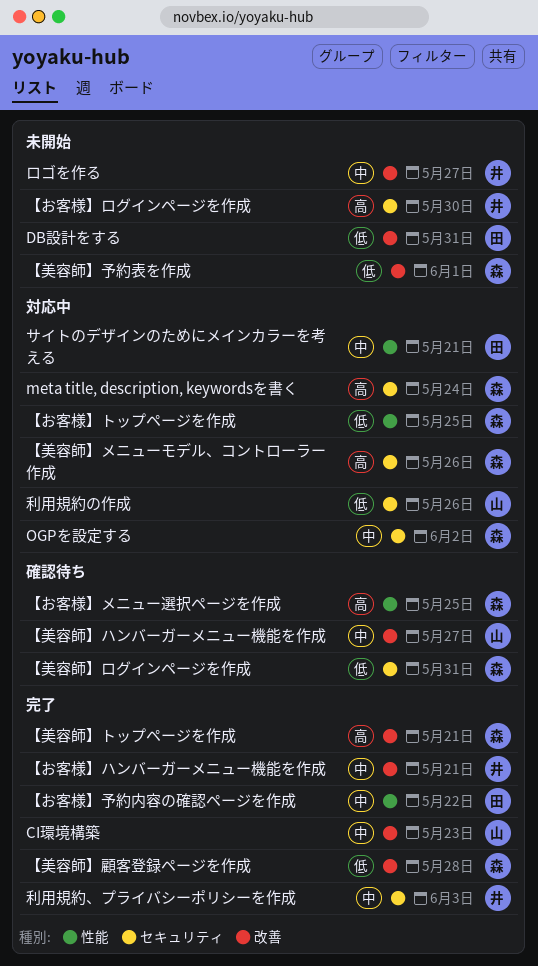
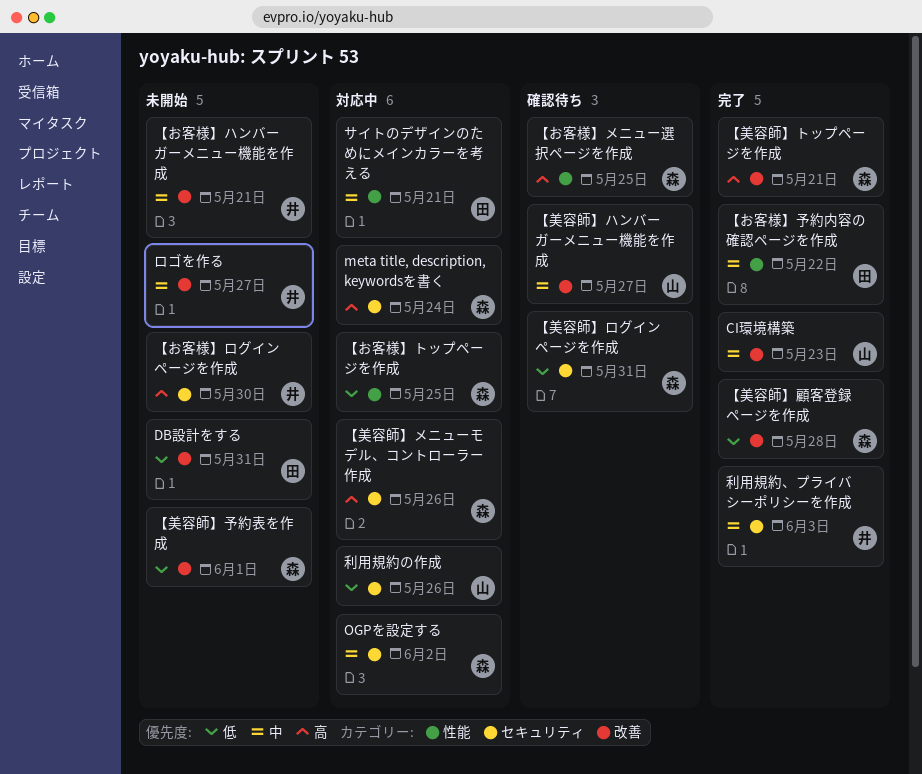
【お客様】ハンバーガーメニュー機能を作成, status: 完了 -> 未開始

